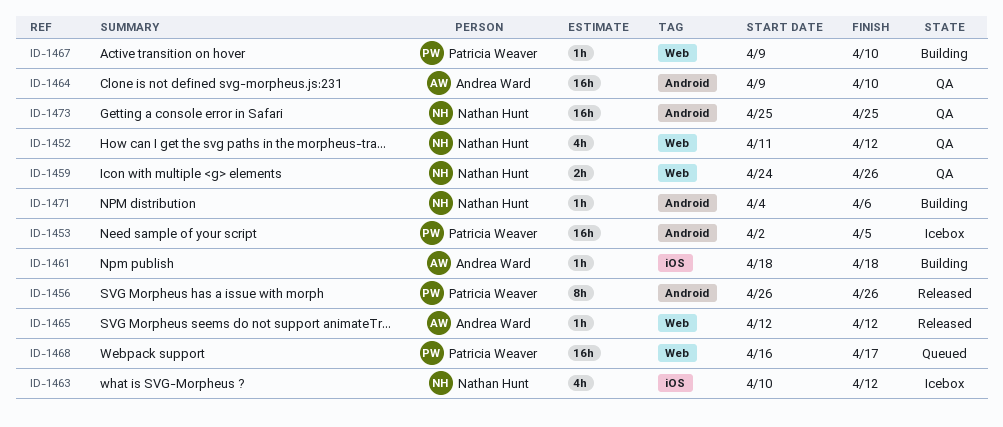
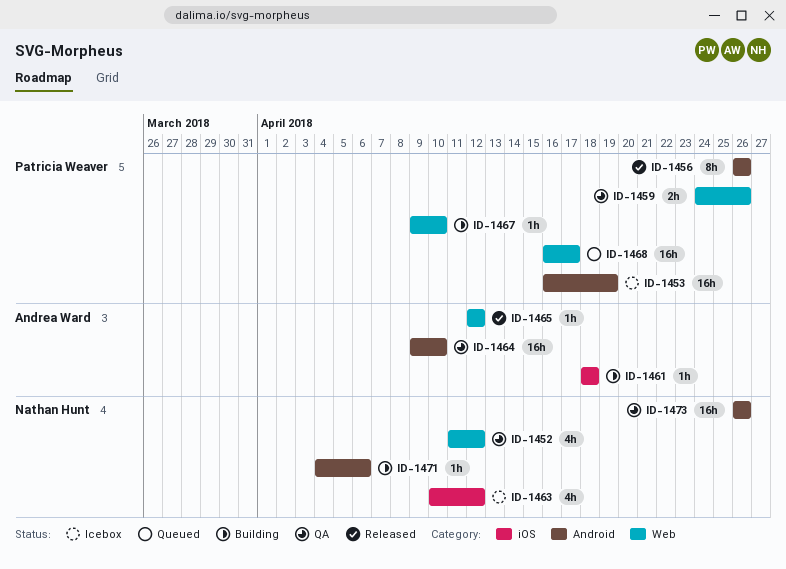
ID-1453, start: Apr 2 -> Apr 16
ID-1453, due: Apr 5 -> Apr 19
ID-1459, owner: Nathan Hunt -> Patricia Weaver
ID-1473, start: Apr 25 -> Apr 26
ID-1473, due: Apr 25 -> Apr 26

